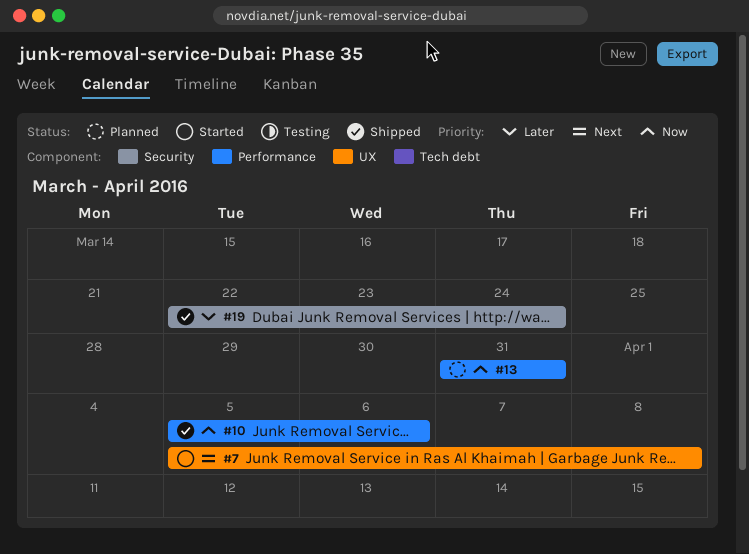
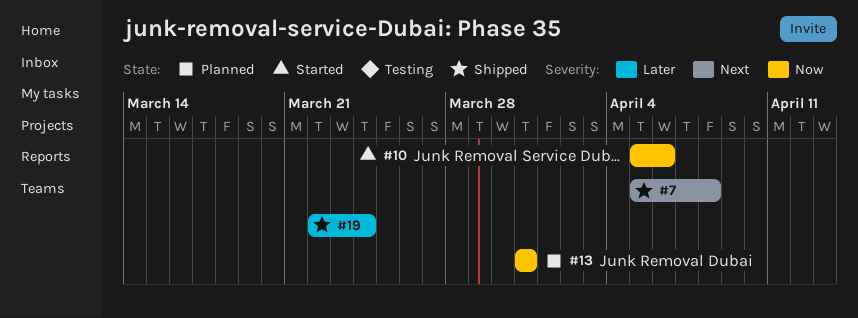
#7, status: Started -> Shipped
#10, status: Shipped -> Started

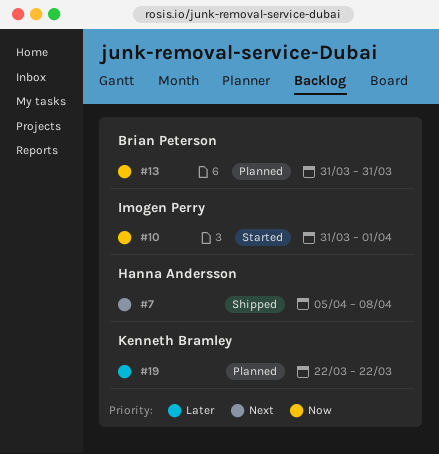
#10, start: Apr 5 -> Mar 31
#10, due: Apr 6 -> Apr 1
#19, status: Shipped -> Planned
#19, due: Mar 24 -> Mar 22

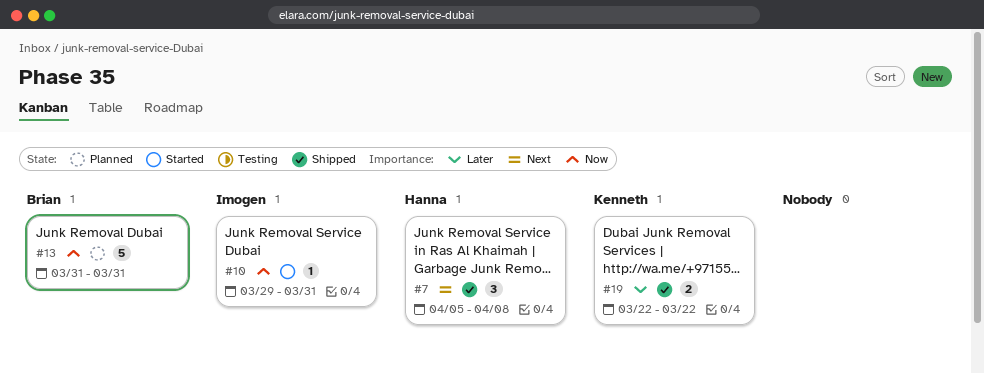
#10, start: Mar 31 -> Mar 29
#10, due: Apr 1 -> Mar 31
#19, status: Planned -> Shipped

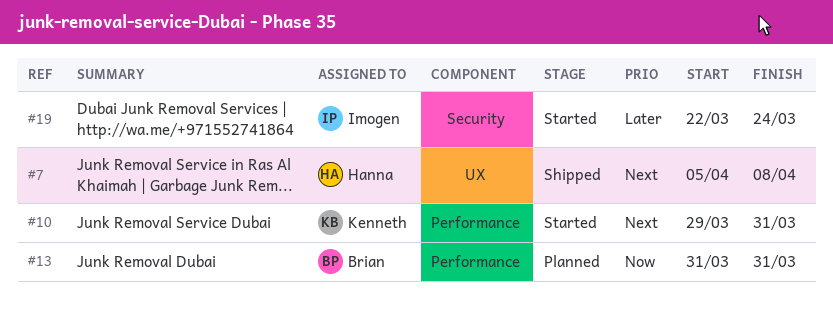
#10, owner: Imogen -> Kenneth
#10, priority: Now -> Next
#19, status: Shipped -> Started
#19, owner: Kenneth -> Imogen
#19, due: Mar 22 -> Mar 24

